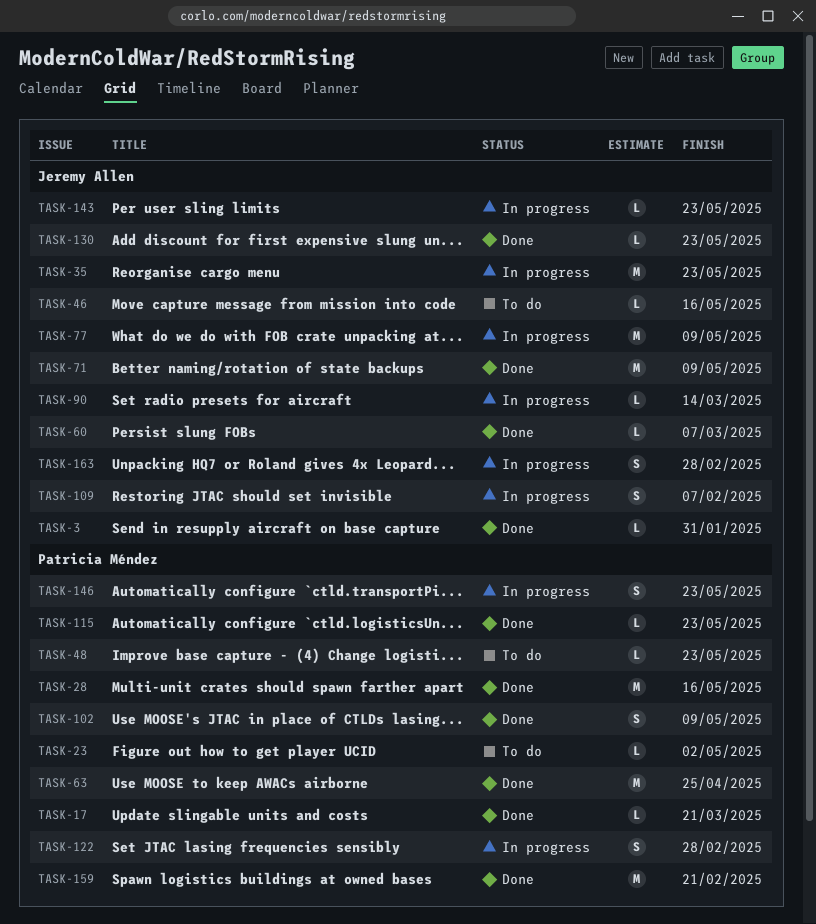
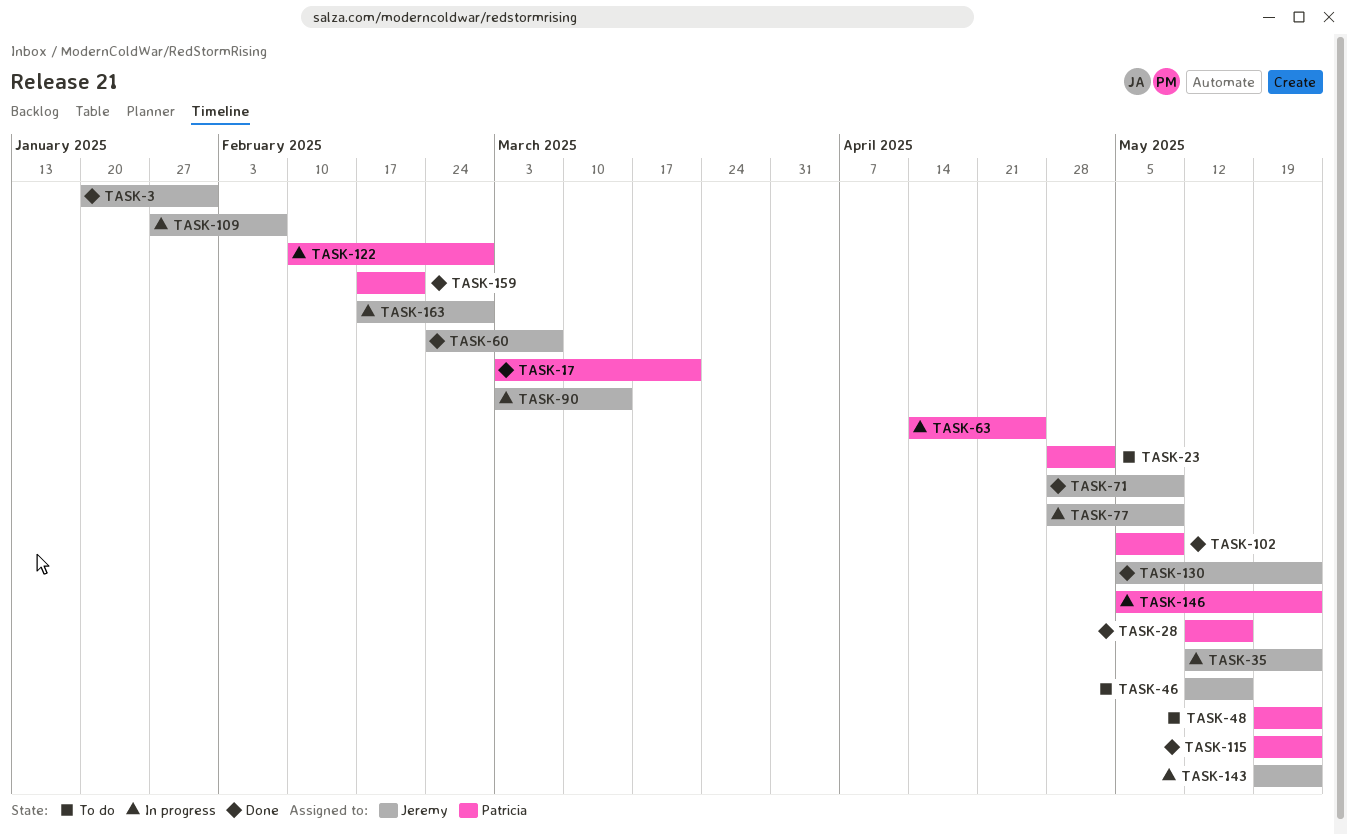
TASK-63, status: Done -> In progress

